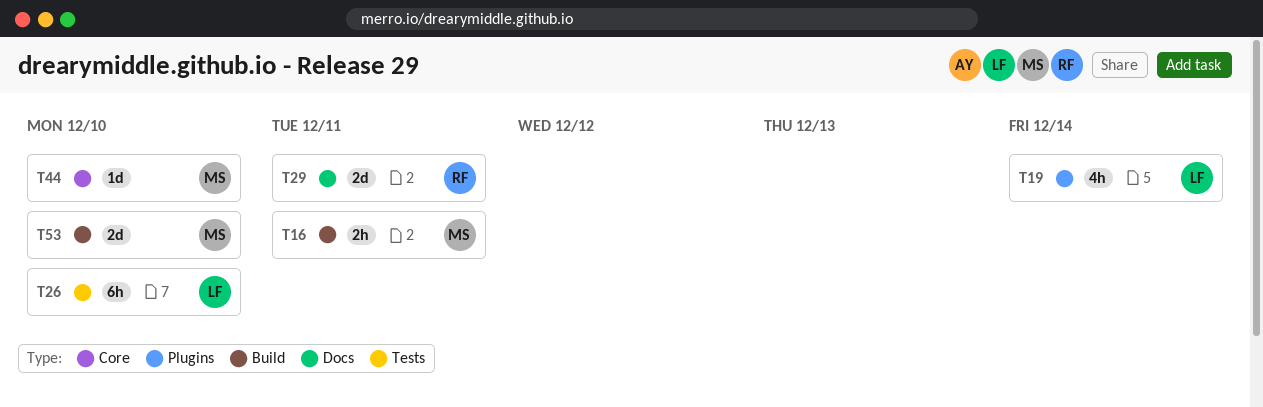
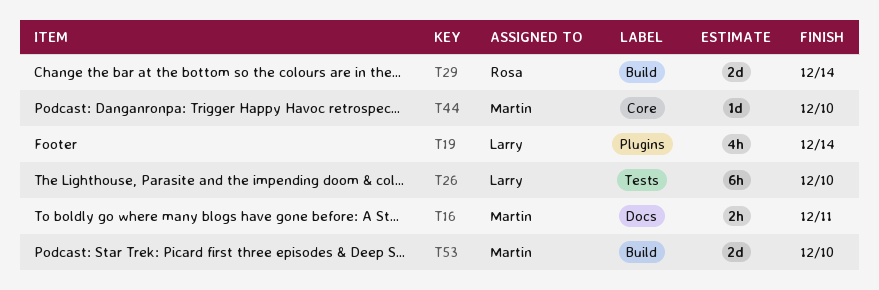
T16, label: Build -> Docs
T29, label: Docs -> Build
T29, due: Dec 11 -> Dec 14

